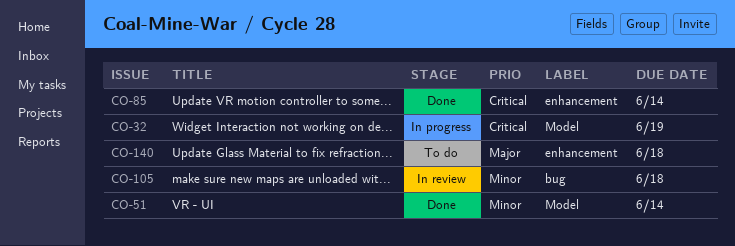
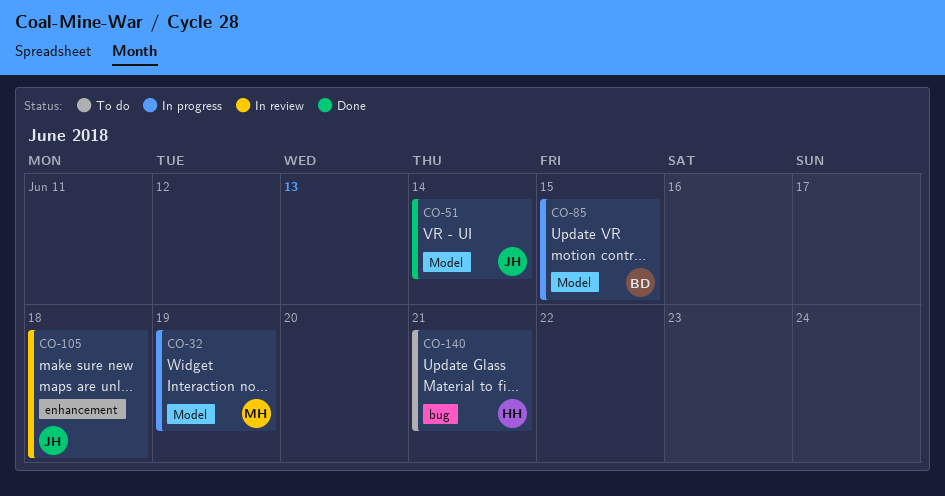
CO-85, status: Done -> In progress
CO-85, label: enhancement -> Model
CO-85, due: Jun 14 -> Jun 15
CO-105, label: bug -> enhancement
CO-140, label: enhancement -> bug
CO-140, due: Jun 18 -> Jun 21

